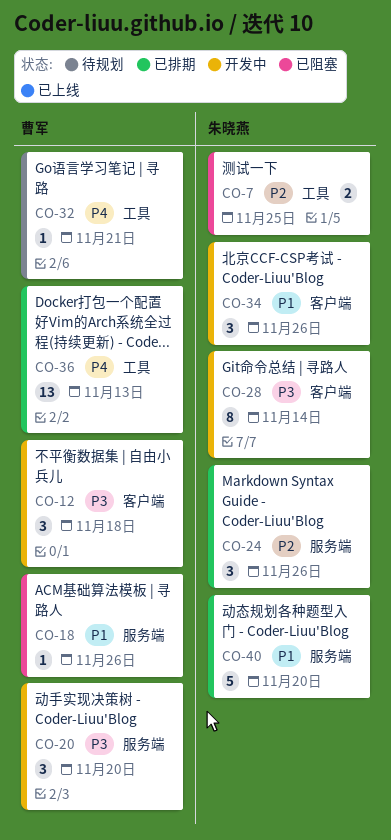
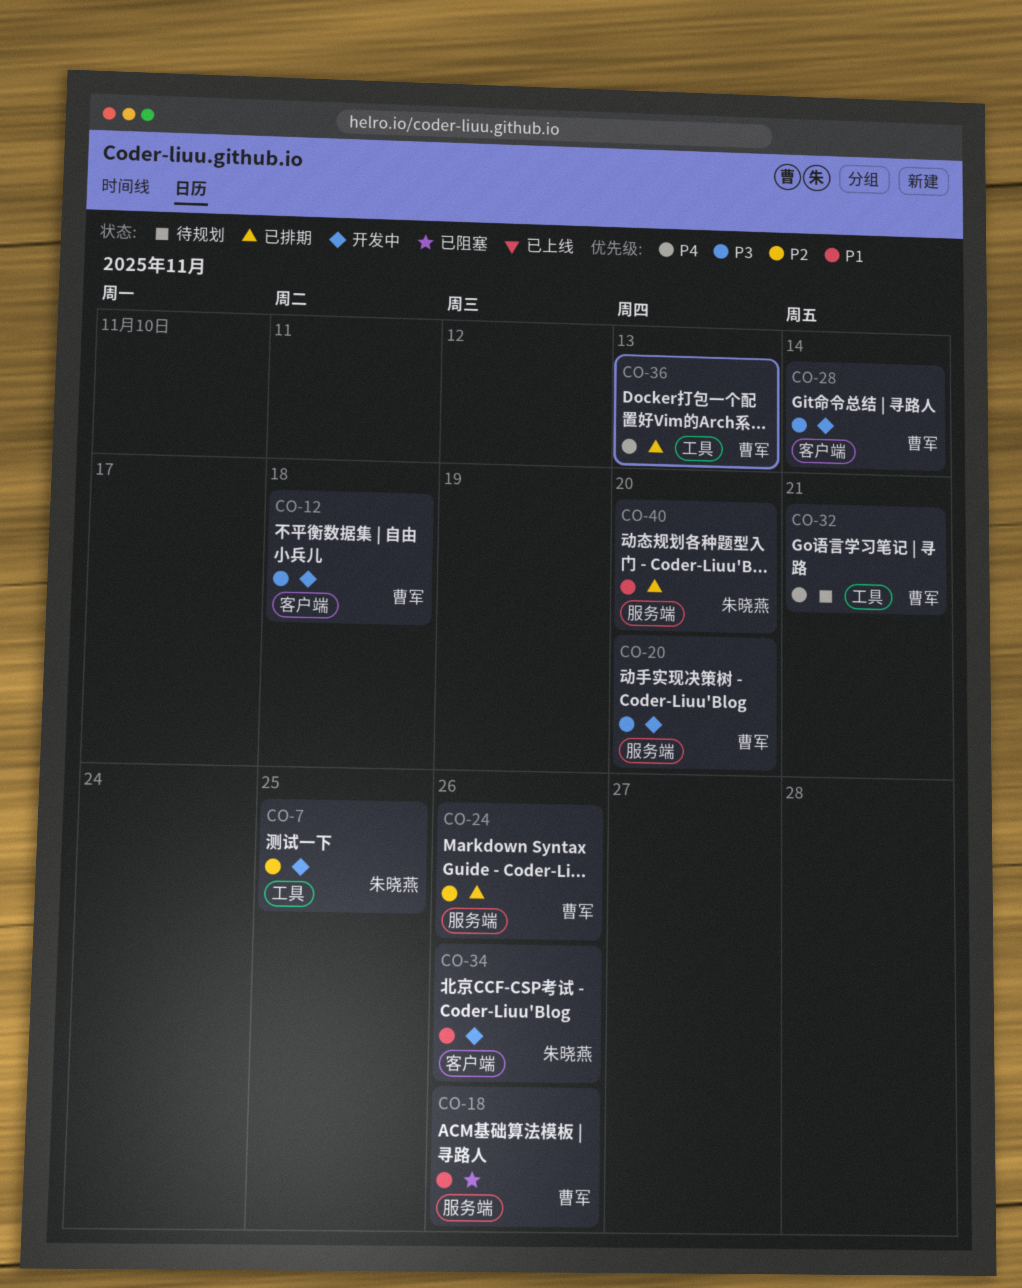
CO-7, status: 已阻塞 -> 开发中
CO-24, owner: 朱晓燕 -> 曹军
CO-28, owner: 朱晓燕 -> 曹军

